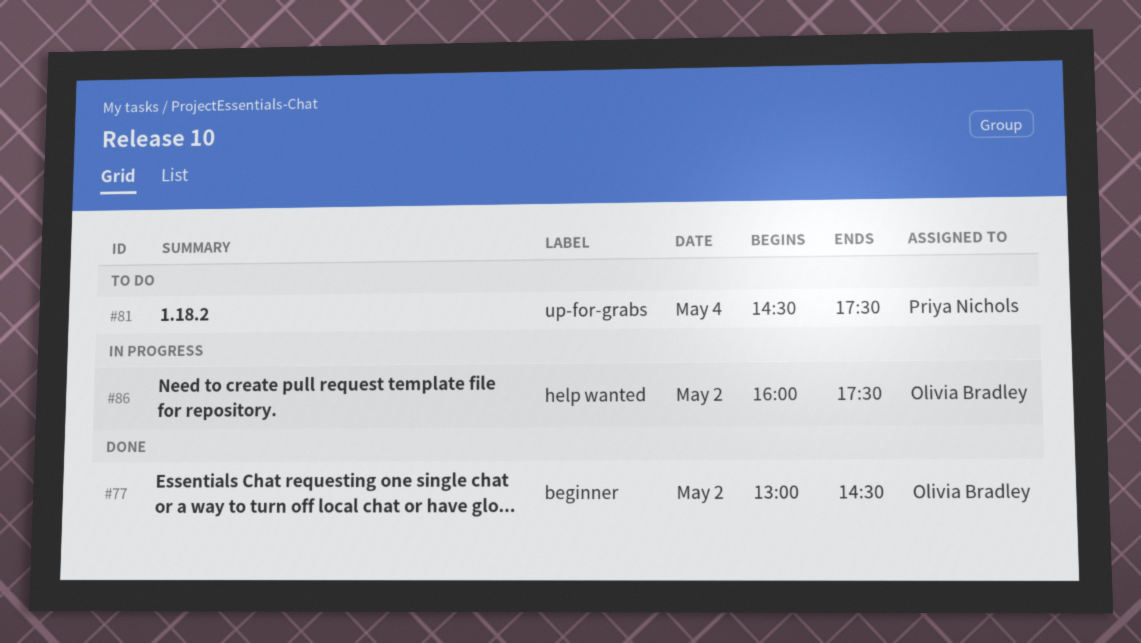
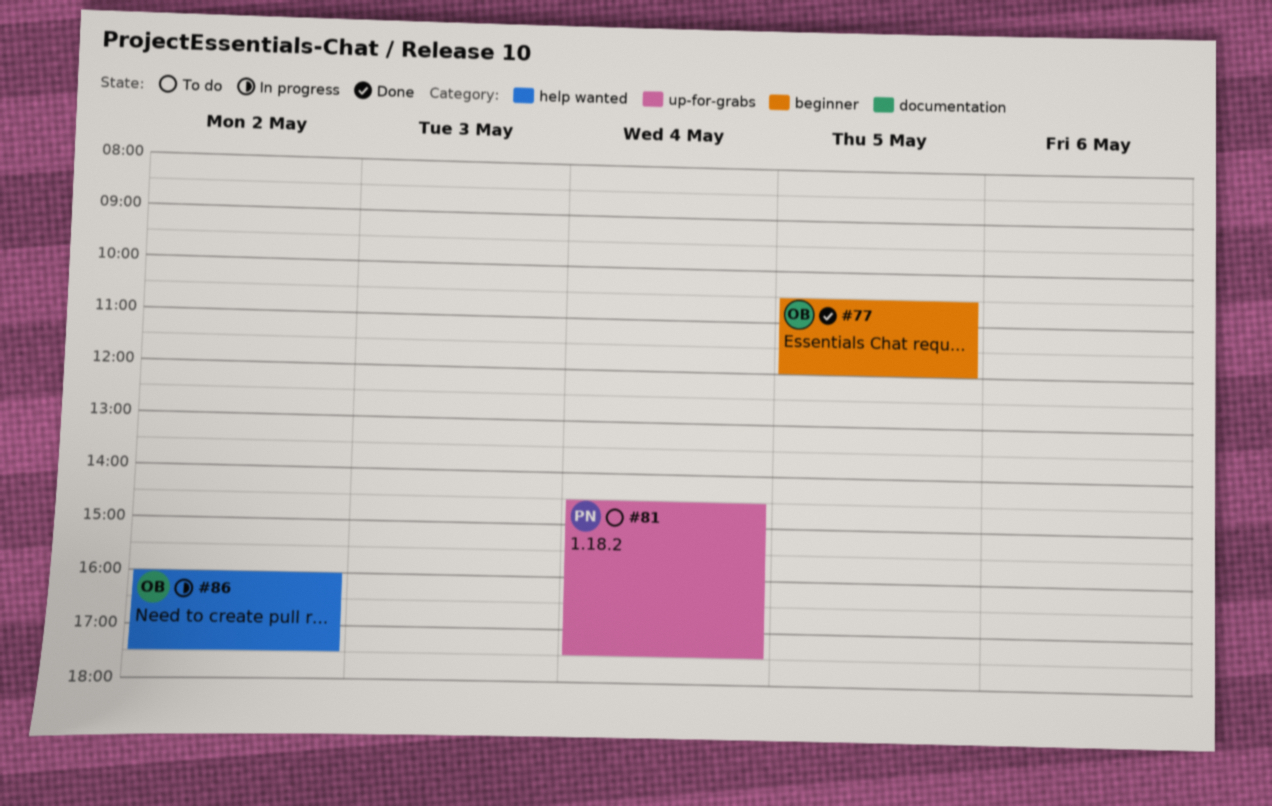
#77, day: May 2 -> May 5
#77, begins: 13:00 -> 10:30
#77, ends: 14:30 -> 12:00

